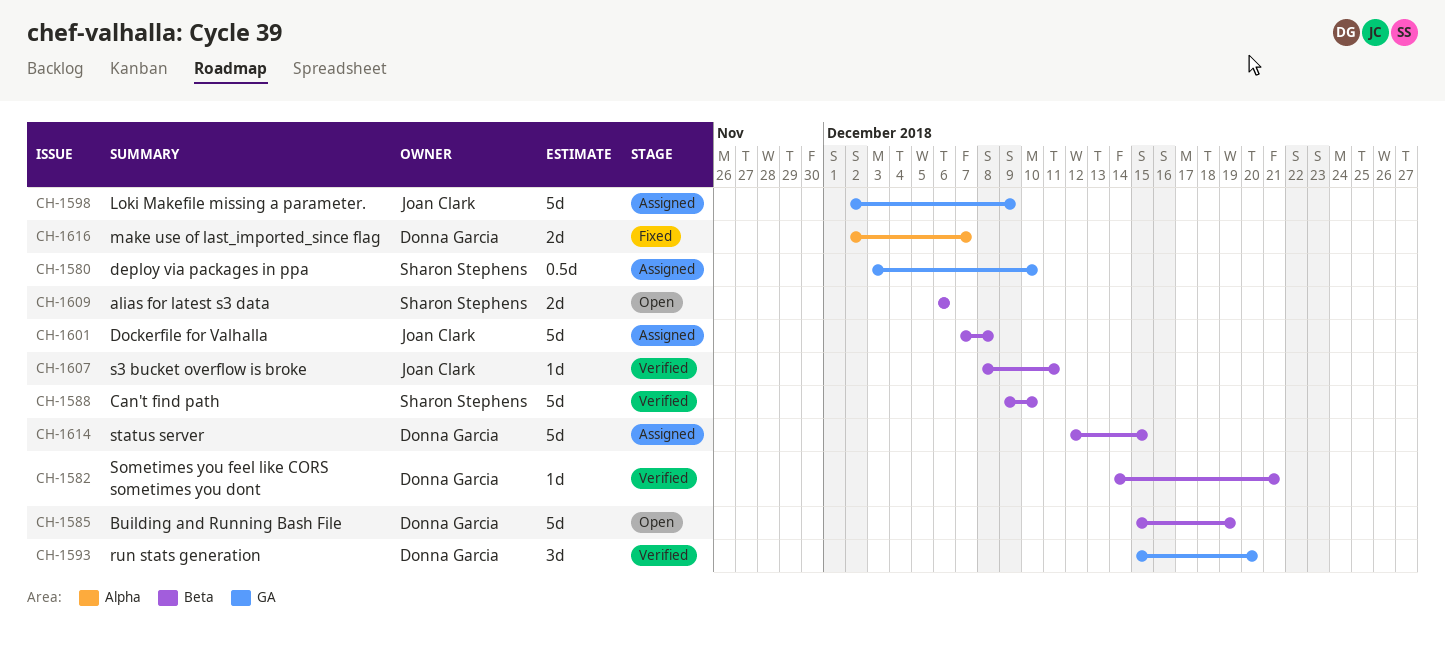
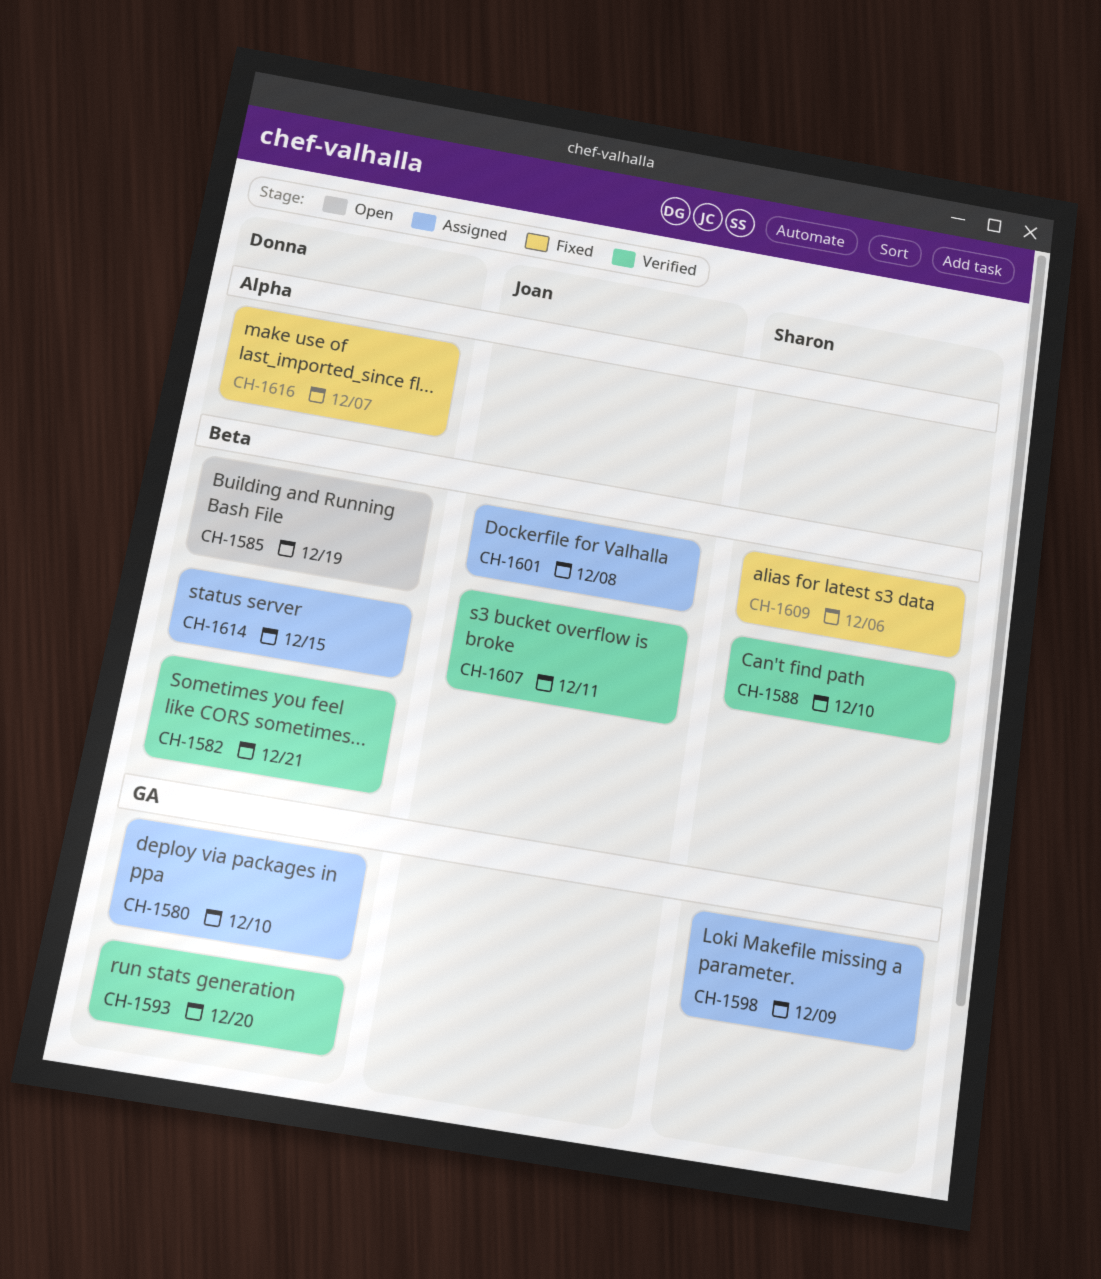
CH-1580, owner: Sharon Stephens -> Donna Garcia
CH-1598, owner: Joan Clark -> Sharon Stephens
CH-1609, status: Open -> Fixed

